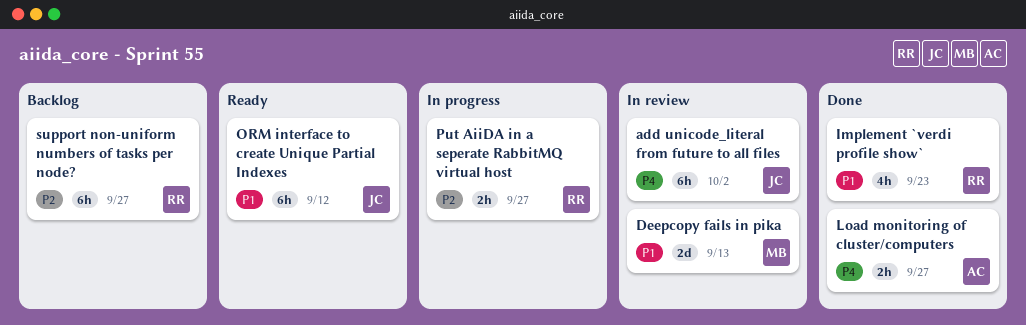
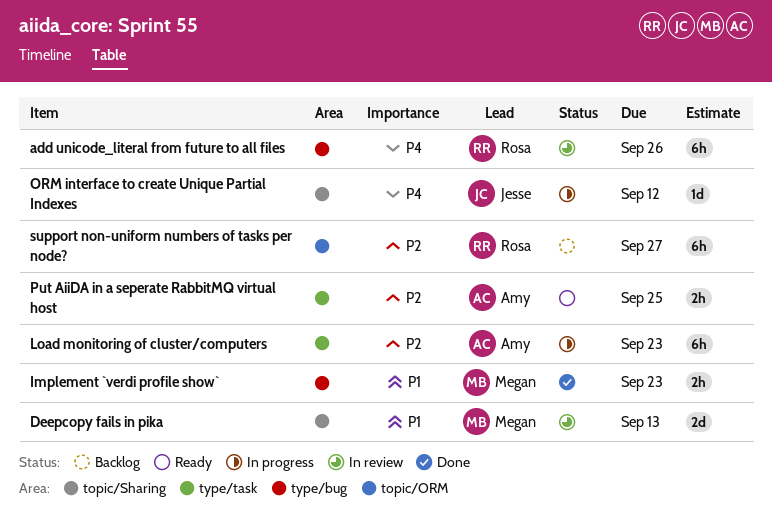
add unicode_literal from future to all files, owner: Jesse -> Rosa
add unicode_literal from future to all files, due: Oct 2 -> Sep 26
Implement `verdi profile show`, owner: Rosa -> Megan
Implement `verdi profile show`, estimate: 4h -> 2h
Load monitoring of cluster/computers, status: Done -> In progress
Load monitoring of cluster/computers, priority: P4 -> P2
Load monitoring of cluster/computers, estimate: 2h -> 6h
Load monitoring of cluster/computers, due: Sep 27 -> Sep 23
ORM interface to create Unique Partial Indexes, status: Ready -> In progress
ORM interface to create Unique Partial Indexes, priority: P1 -> P4
ORM interface to create Unique Partial Indexes, estimate: 6h -> 1d
Put AiiDA in a seperate RabbitMQ virtual host, status: In progress -> Ready
Put AiiDA in a seperate RabbitMQ virtual host, owner: Rosa -> Amy
Put AiiDA in a seperate RabbitMQ virtual host, due: Sep 27 -> Sep 25

